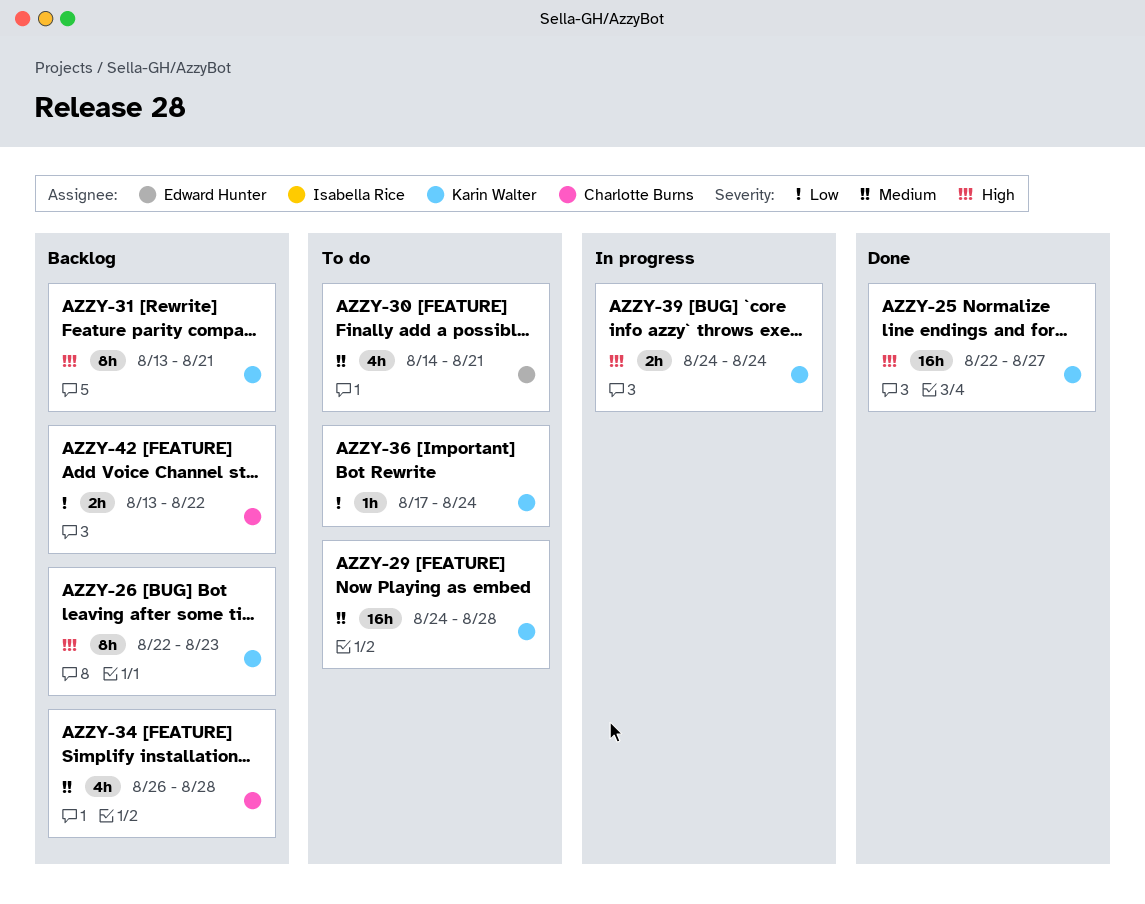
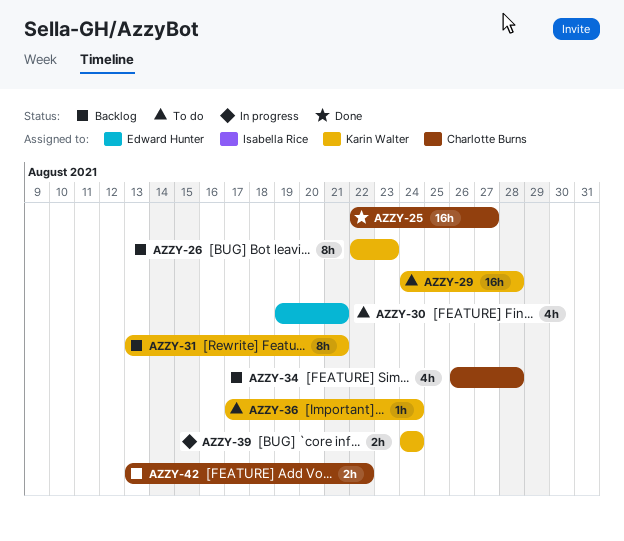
AZZY-25, owner: Karin Walter -> Charlotte Burns
AZZY-30, start: Aug 14 -> Aug 19

